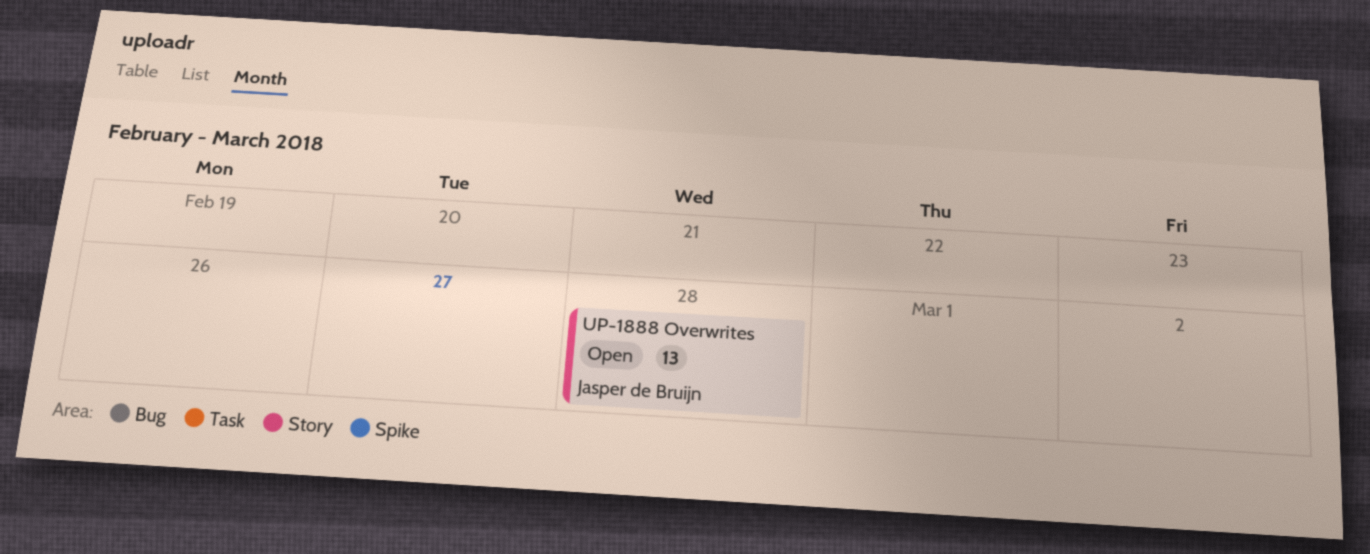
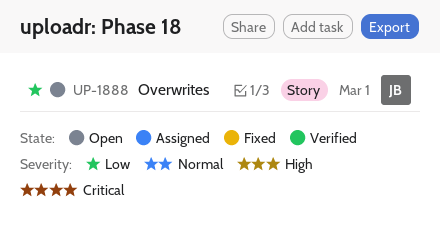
UP-1888, due: Feb 28 -> Mar 1

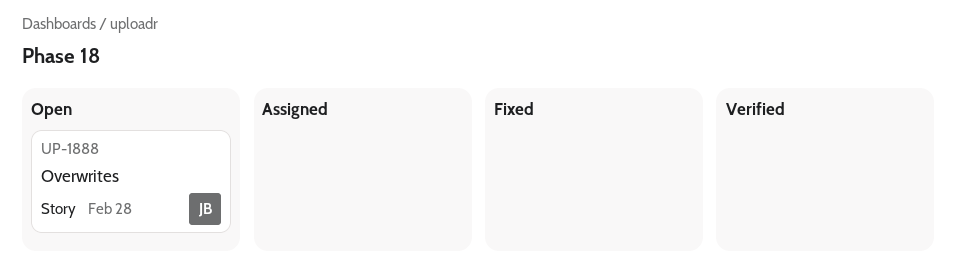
UP-1888, due: Mar 1 -> Feb 28

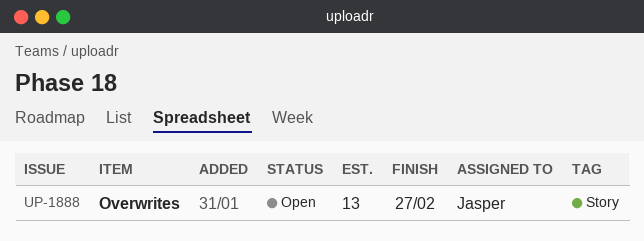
UP-1888, due: Feb 28 -> Feb 27

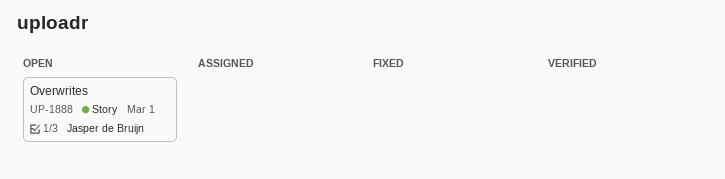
UP-1888, due: Feb 27 -> Mar 1

